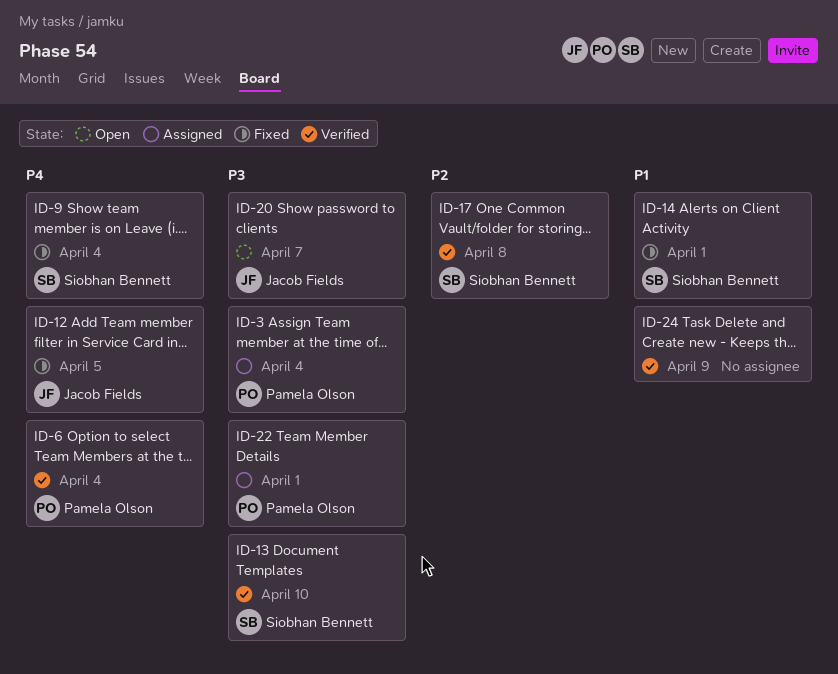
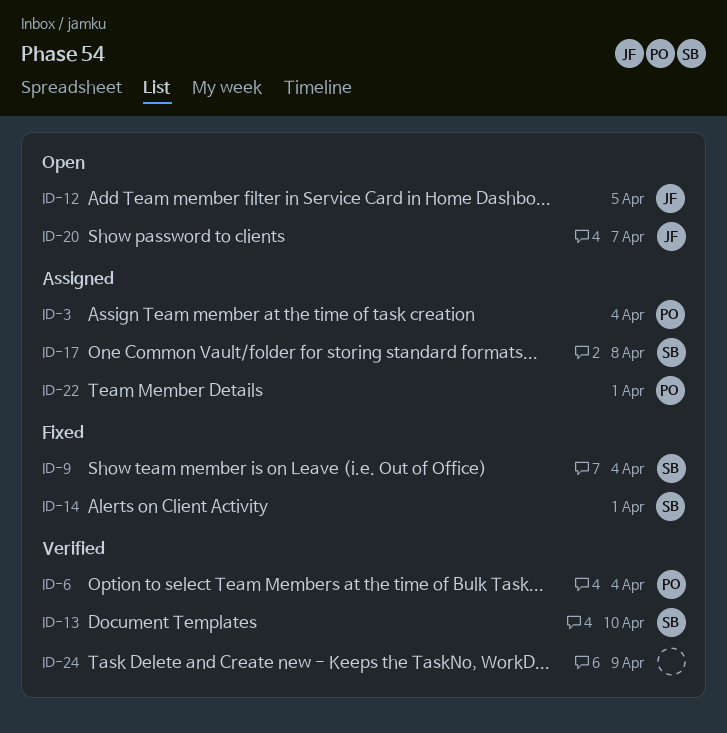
ID-12, status: Fixed -> Open
ID-17, status: Verified -> Assigned

